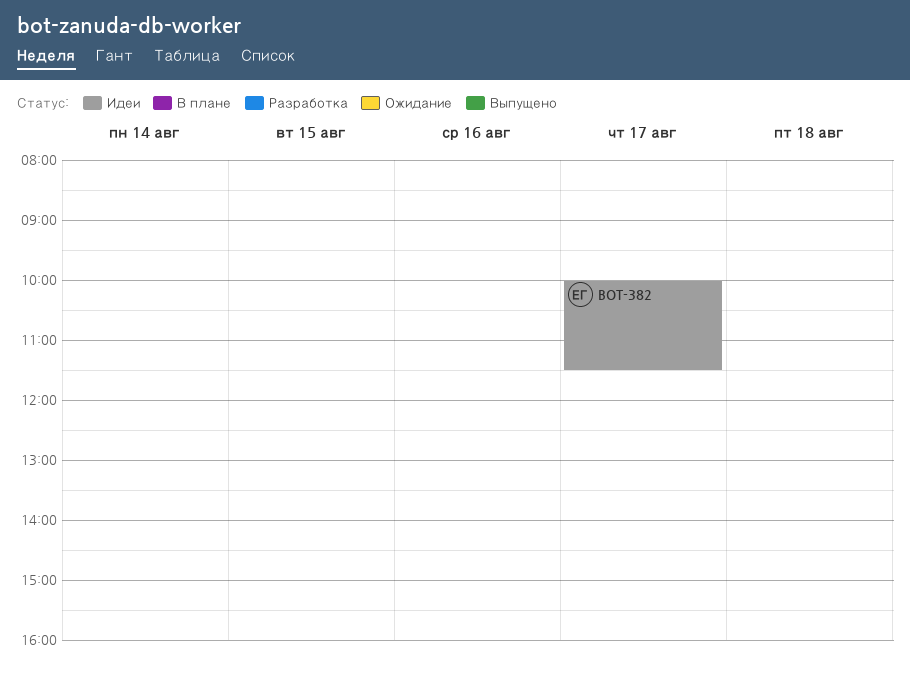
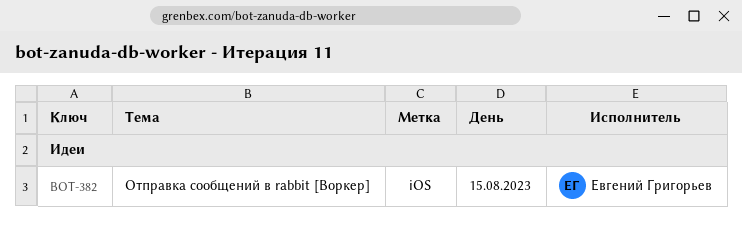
BOT-382, day: Aug 17 -> Aug 15

